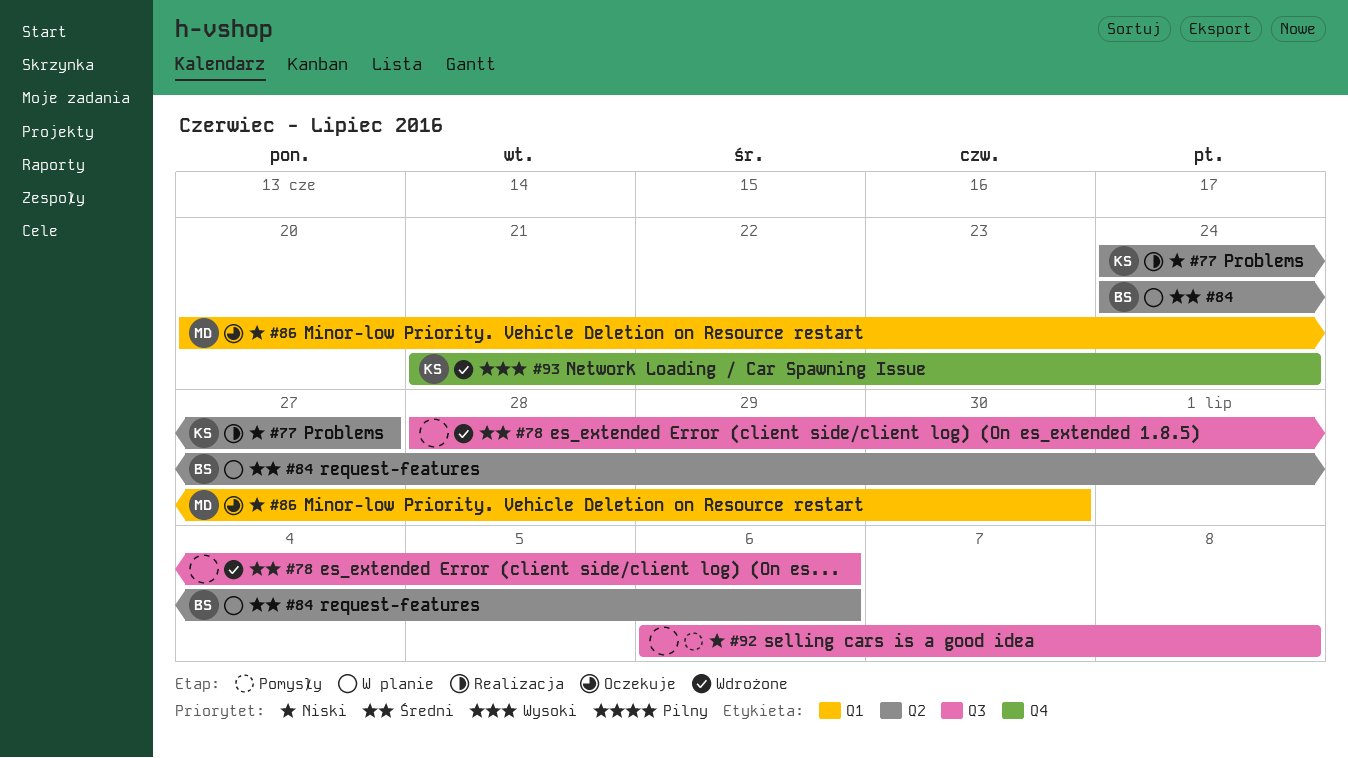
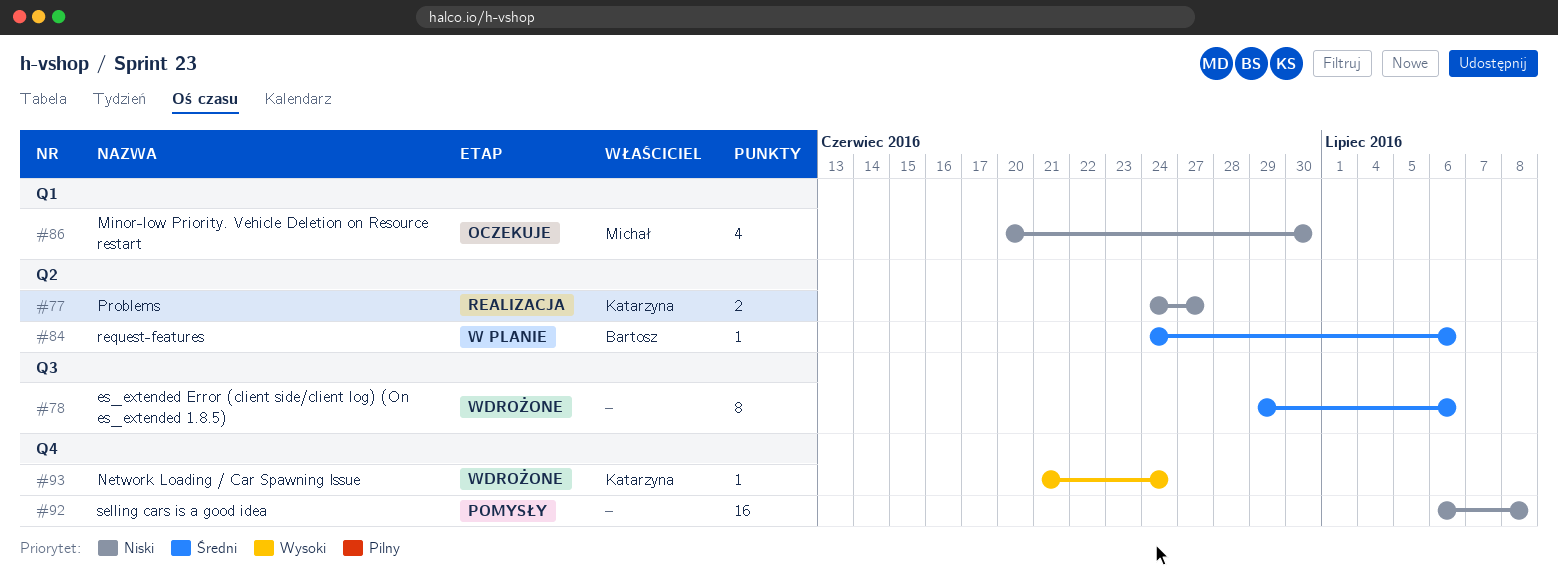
#78, start: Jun 28 -> Jun 29
#92, label: Q3 -> Q4

